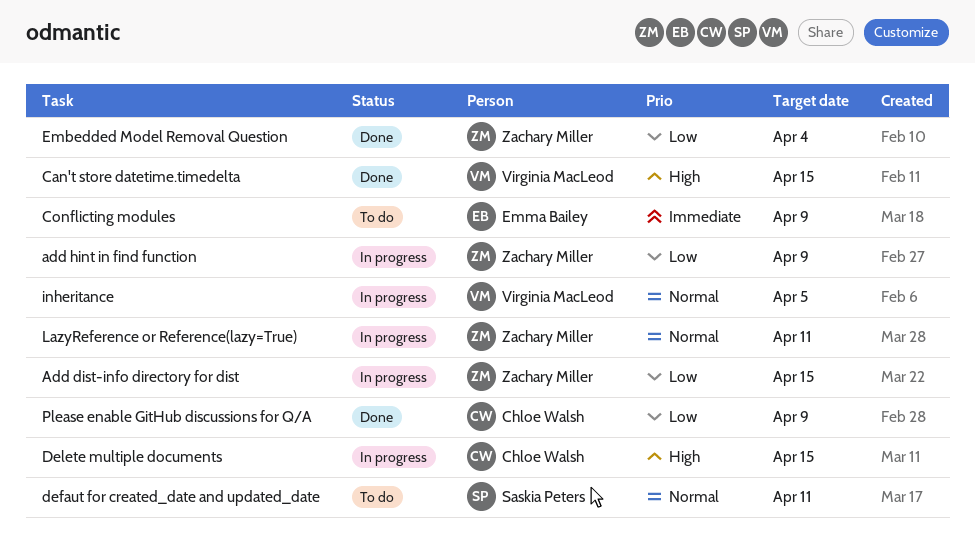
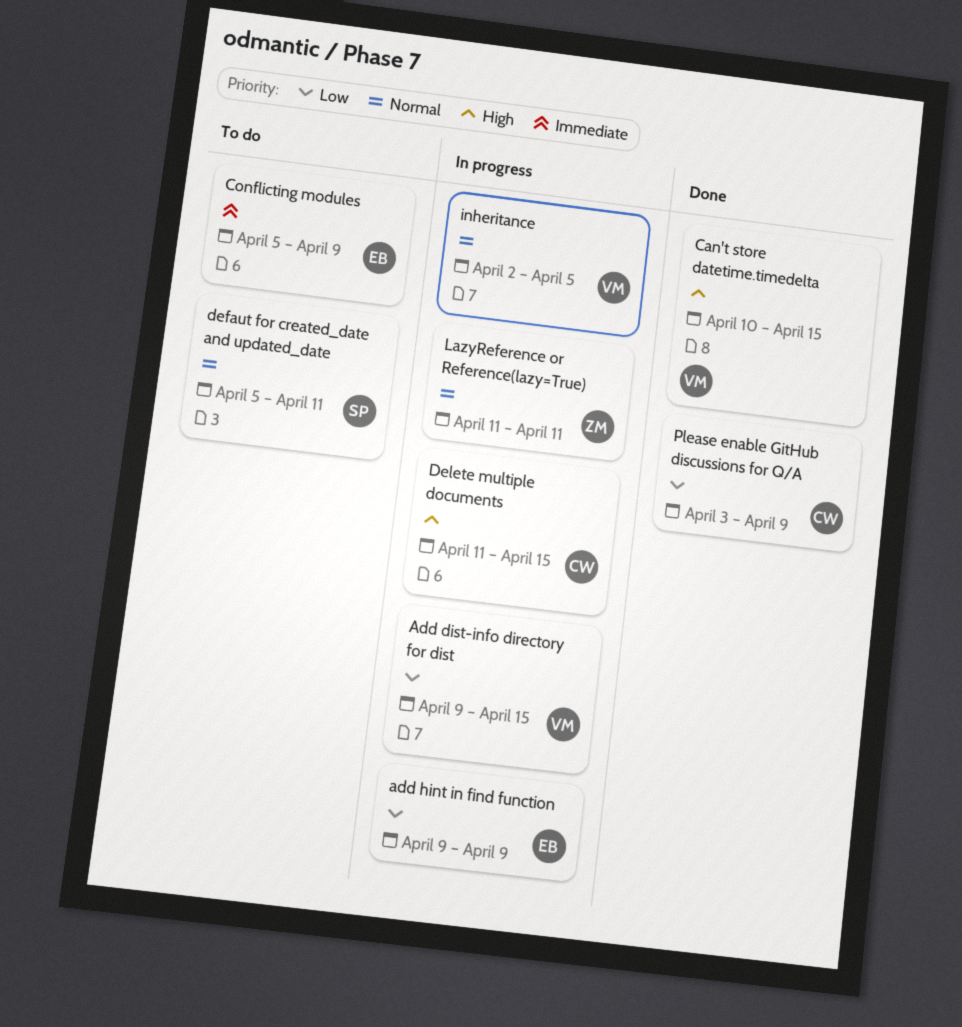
Add dist-info directory for dist, owner: Zachary Miller -> Virginia MacLeod
add hint in find function, owner: Zachary Miller -> Emma Bailey
Embedded Model Removal Question: present -> none

